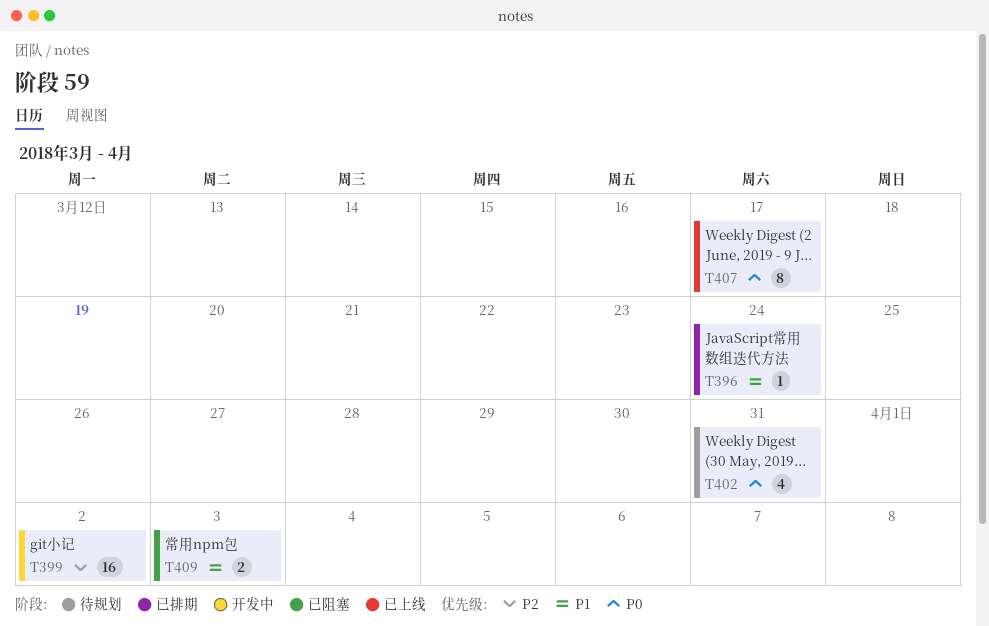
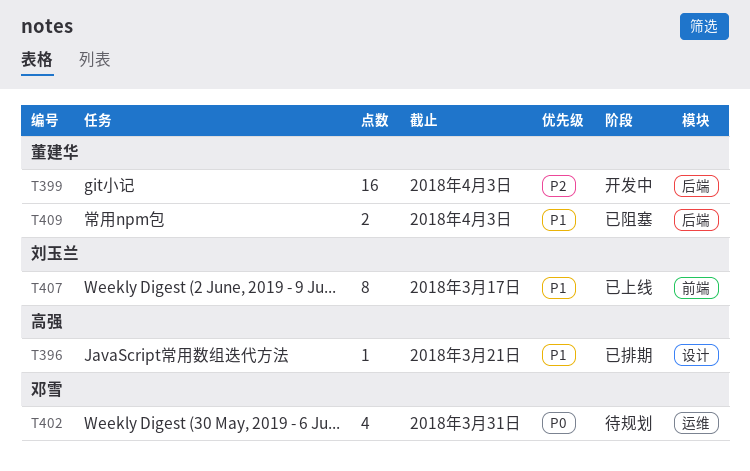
T396, due: Mar 24 -> Mar 21
T399, due: Apr 2 -> Apr 3
T407, priority: P0 -> P1

